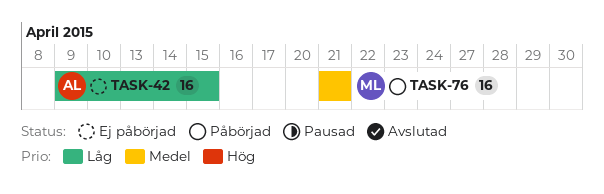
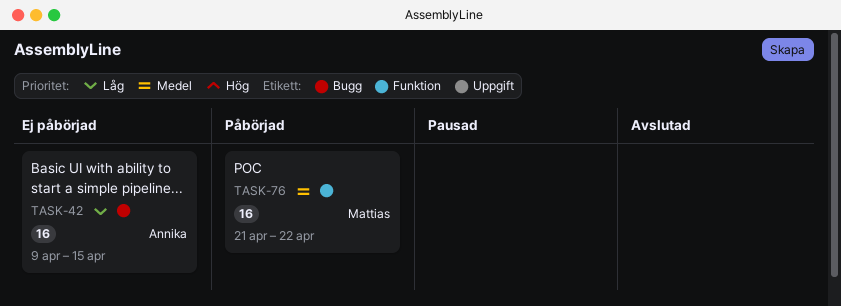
TASK-76, due: Apr 21 -> Apr 22

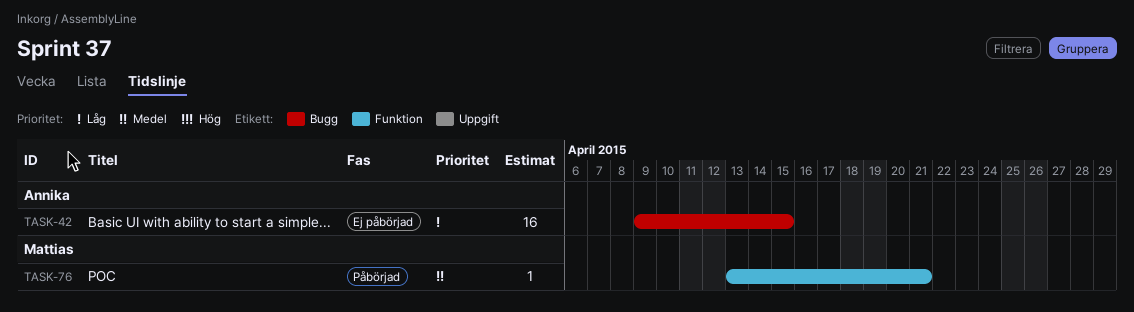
TASK-76, estimate: 16 -> 1
TASK-76, start: Apr 21 -> Apr 13
TASK-76, due: Apr 22 -> Apr 21

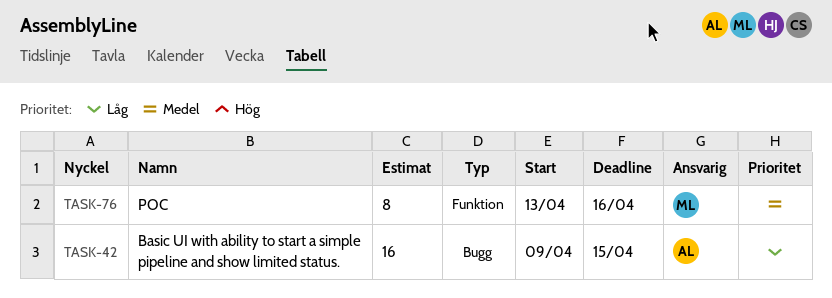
TASK-76, estimate: 1 -> 8
TASK-76, due: Apr 21 -> Apr 16

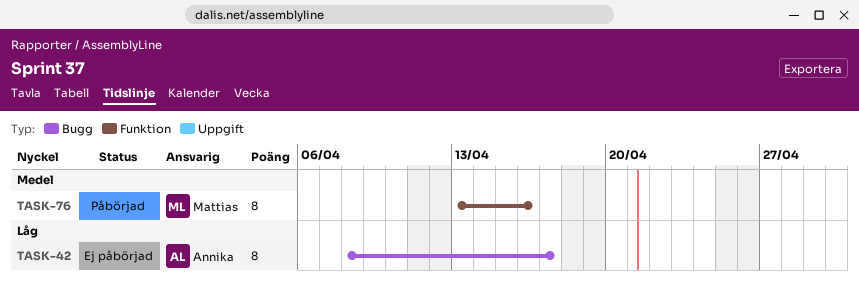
TASK-42, estimate: 16 -> 8
TASK-42, start: Apr 9 -> Apr 8
TASK-42, due: Apr 15 -> Apr 17

